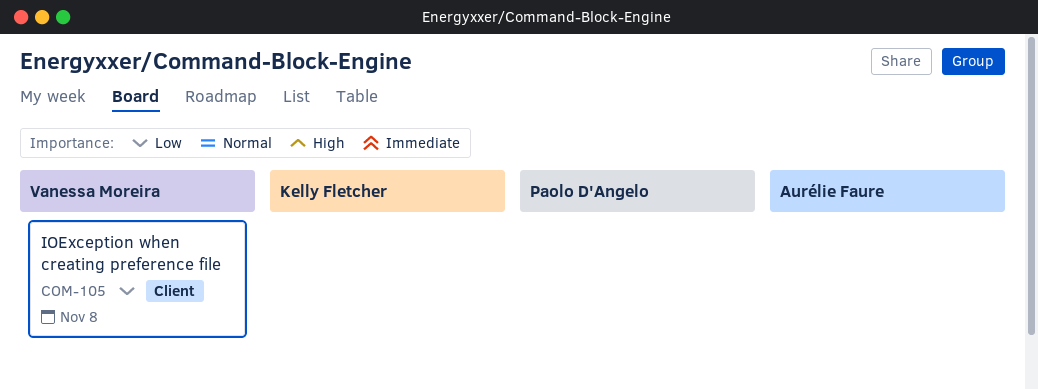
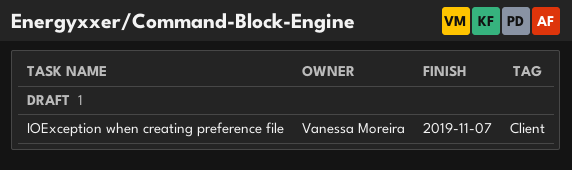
IOException when creating preference file, due: Nov 8 -> Nov 7

